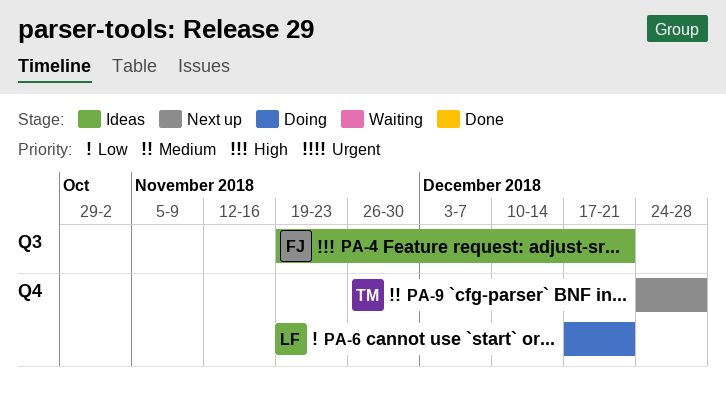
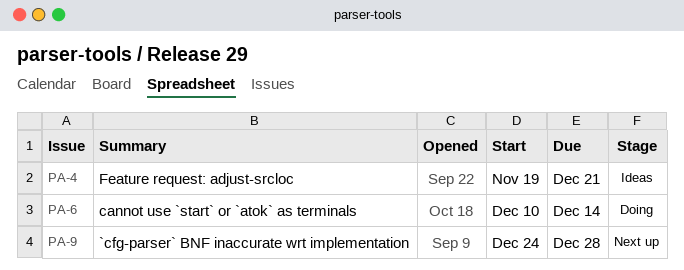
PA-6, start: Dec 17 -> Dec 10
PA-6, due: Dec 21 -> Dec 14

